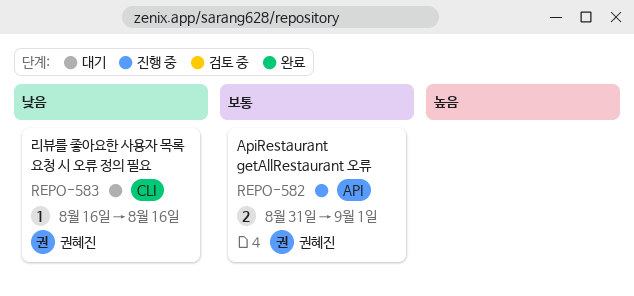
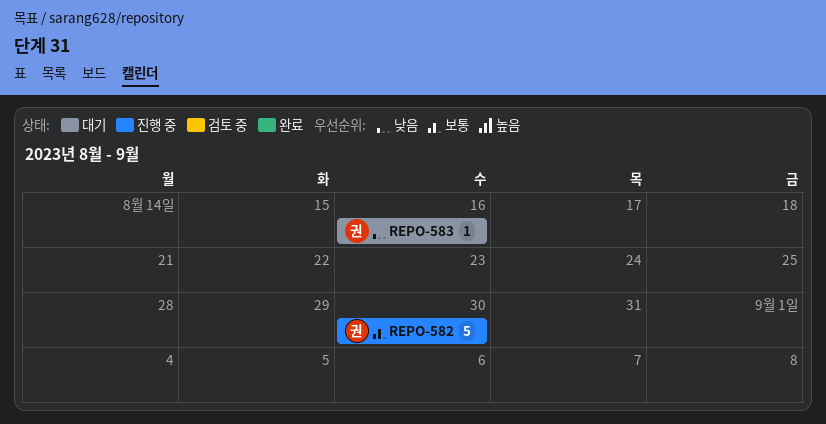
REPO-582, estimate: 2 -> 5
REPO-582, start: Aug 31 -> Aug 30
REPO-582, due: Sep 1 -> Aug 30

